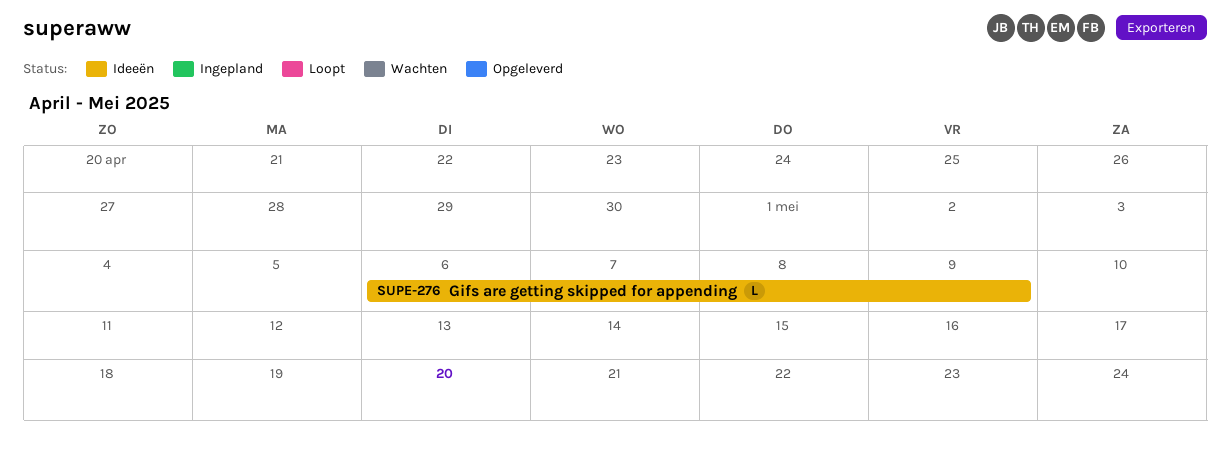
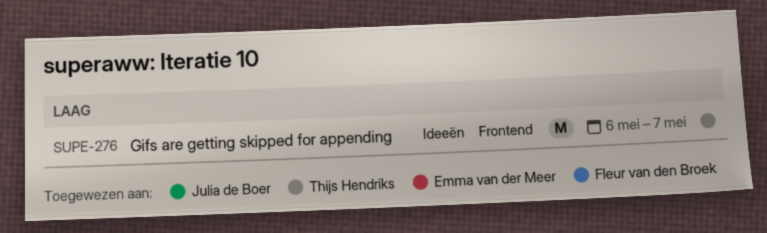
SUPE-276, estimate: L -> M
SUPE-276, due: May 9 -> May 7

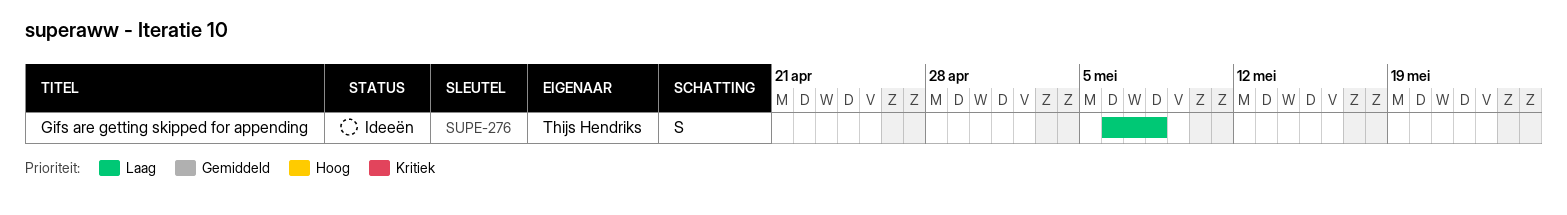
SUPE-276, estimate: M -> S
SUPE-276, due: May 7 -> May 8

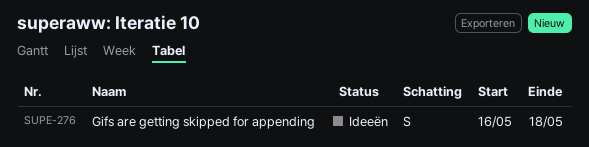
SUPE-276, start: May 6 -> May 16
SUPE-276, due: May 8 -> May 18

